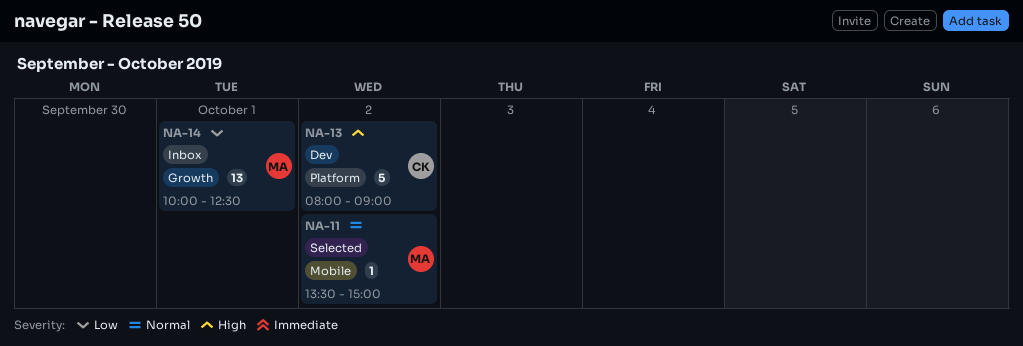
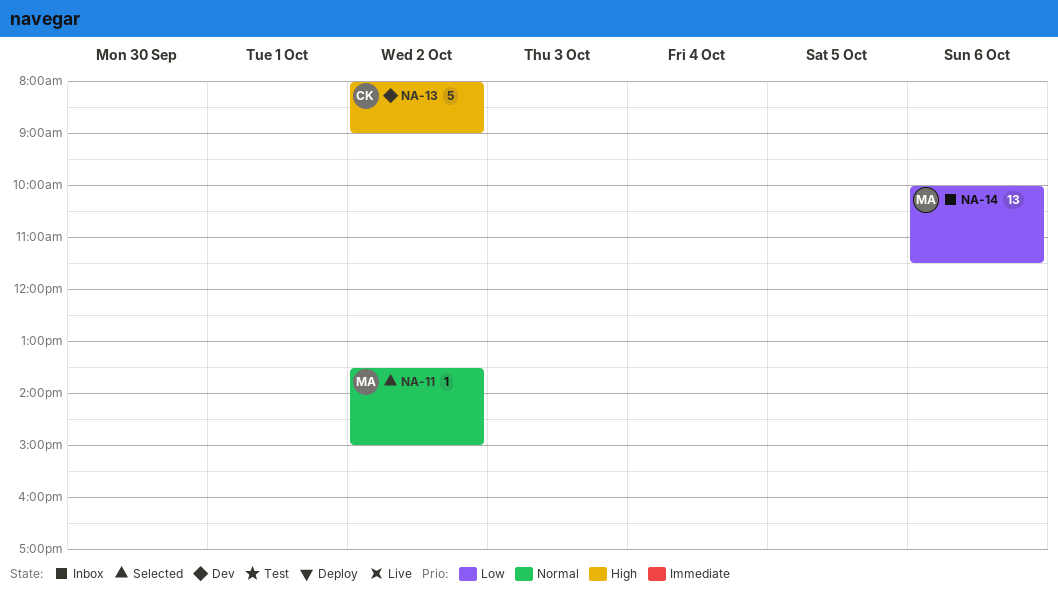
NA-14, day: Oct 1 -> Oct 6
NA-14, ends: 12:30 -> 11:30

